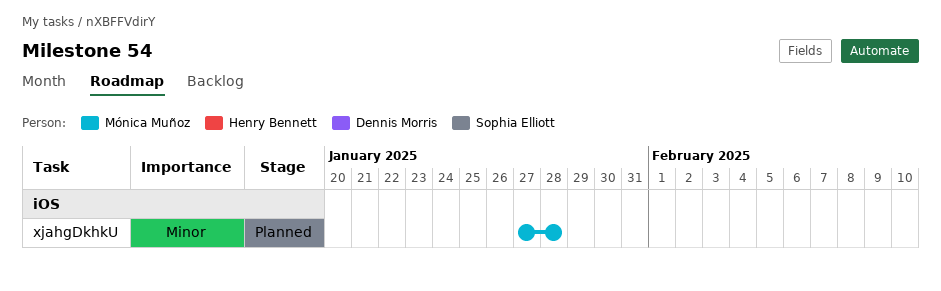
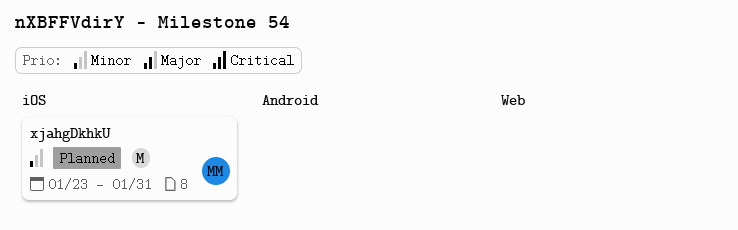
xjahgDkhkU, start: Jan 27 -> Jan 23
xjahgDkhkU, due: Jan 28 -> Jan 31

